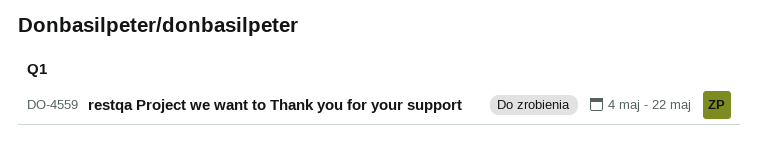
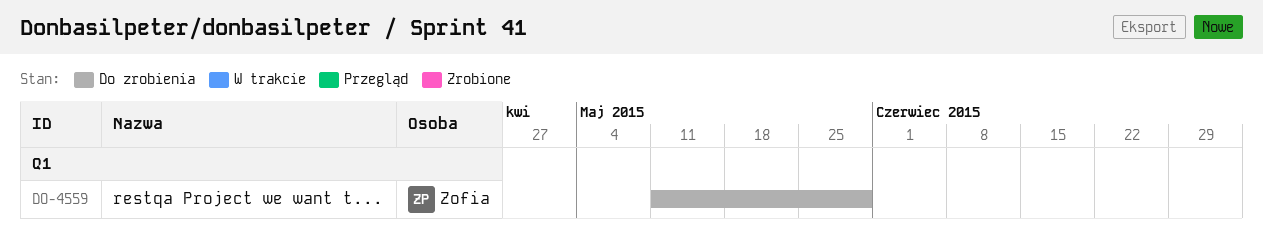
DO-4559, start: May 4 -> May 11
DO-4559, due: May 22 -> May 29

